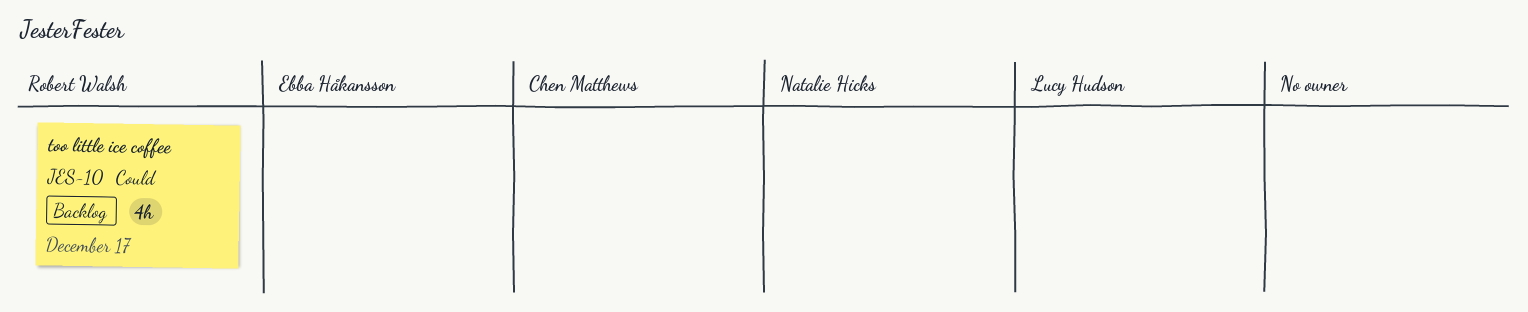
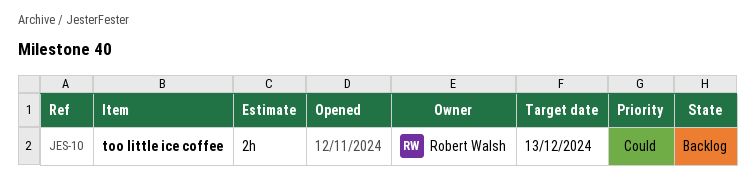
JES-10, estimate: 4h -> 2h
JES-10, due: Dec 17 -> Dec 13

